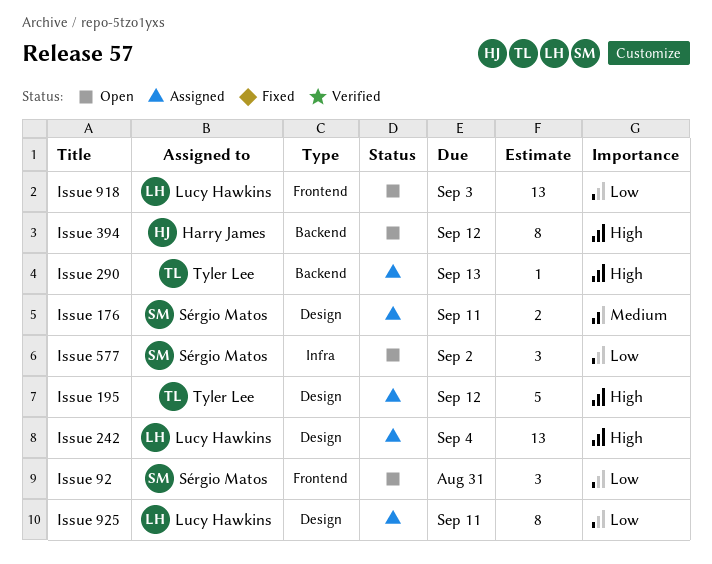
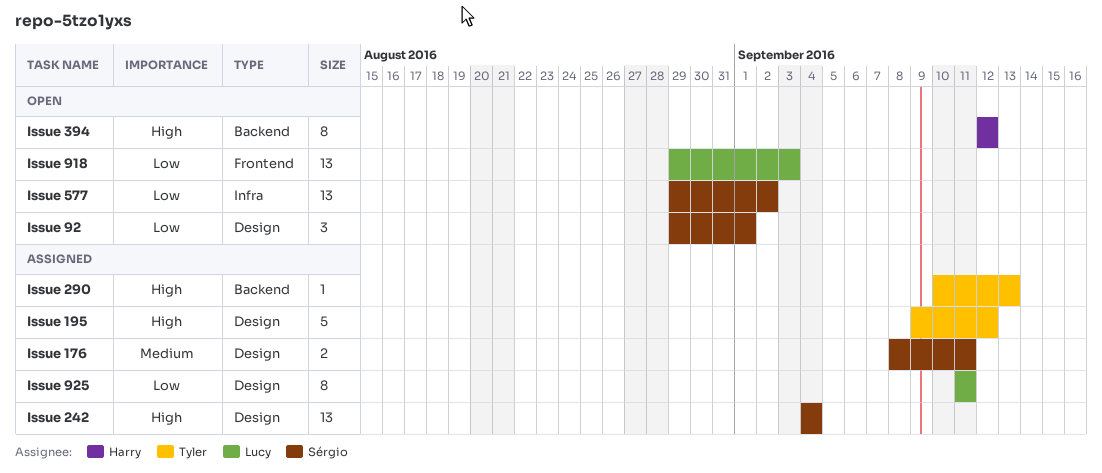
Issue 242, owner: Lucy Hawkins -> Sérgio Matos
Issue 577, estimate: 3 -> 13
Issue 92, label: Frontend -> Design
Issue 92, due: Aug 31 -> Sep 1

